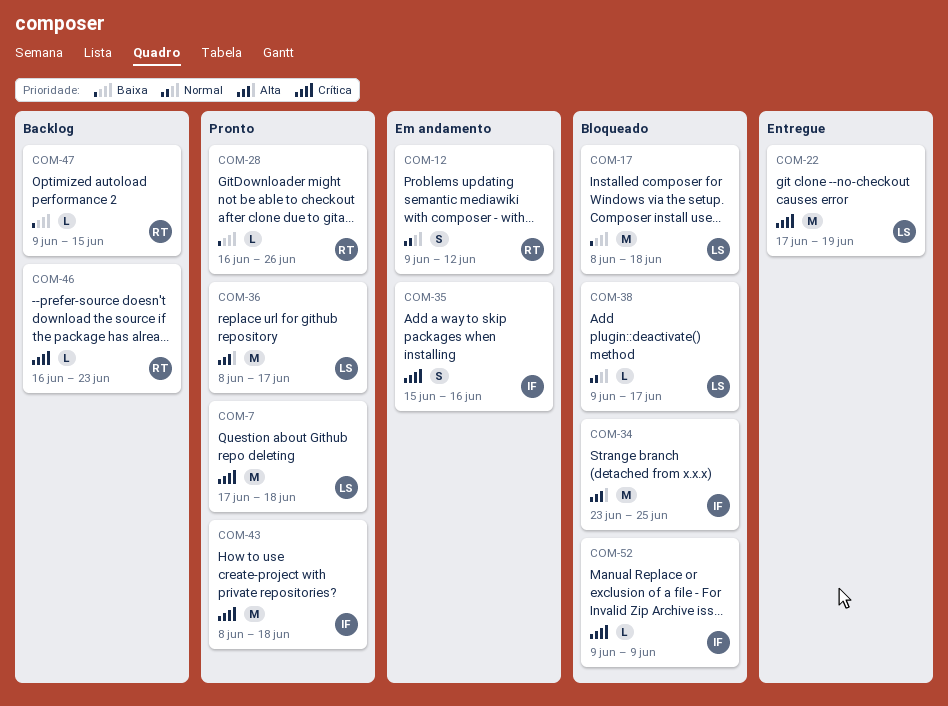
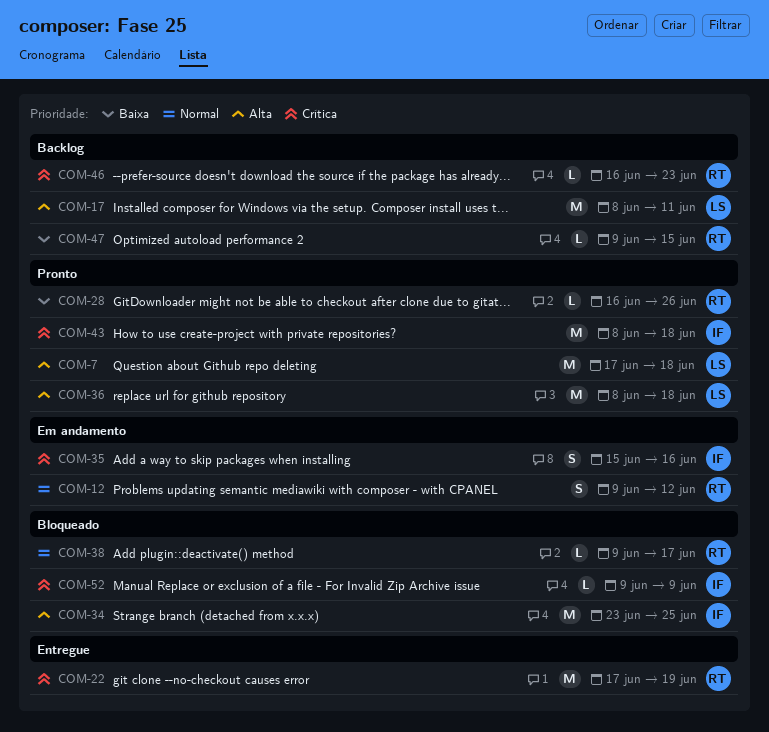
COM-7, priority: Crítica -> Alta
COM-17, status: Bloqueado -> Backlog
COM-17, priority: Baixa -> Alta
COM-17, due: Jun 18 -> Jun 11
COM-22, owner: LS -> RT
COM-36, due: Jun 17 -> Jun 18
COM-38, owner: LS -> RT

